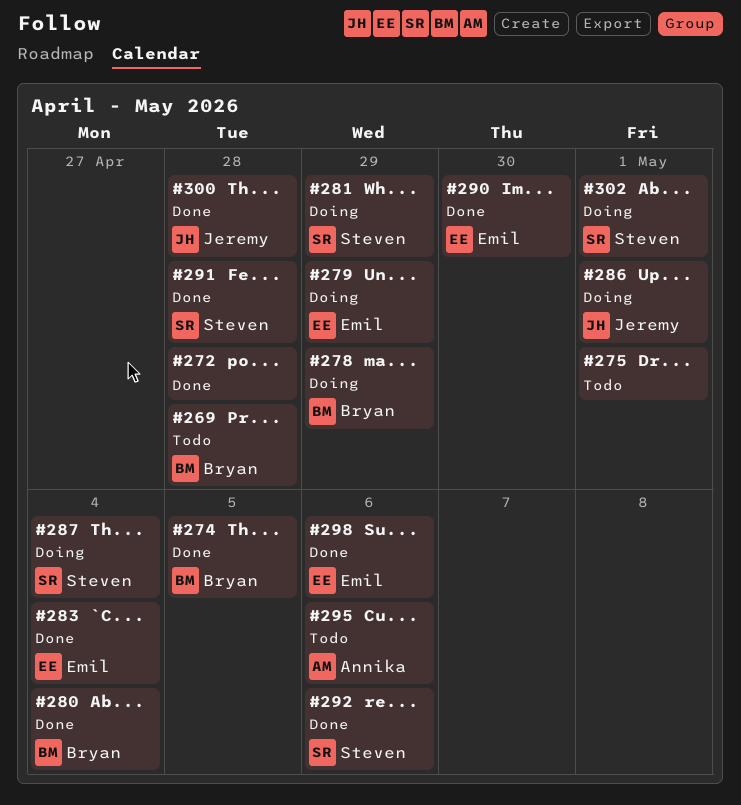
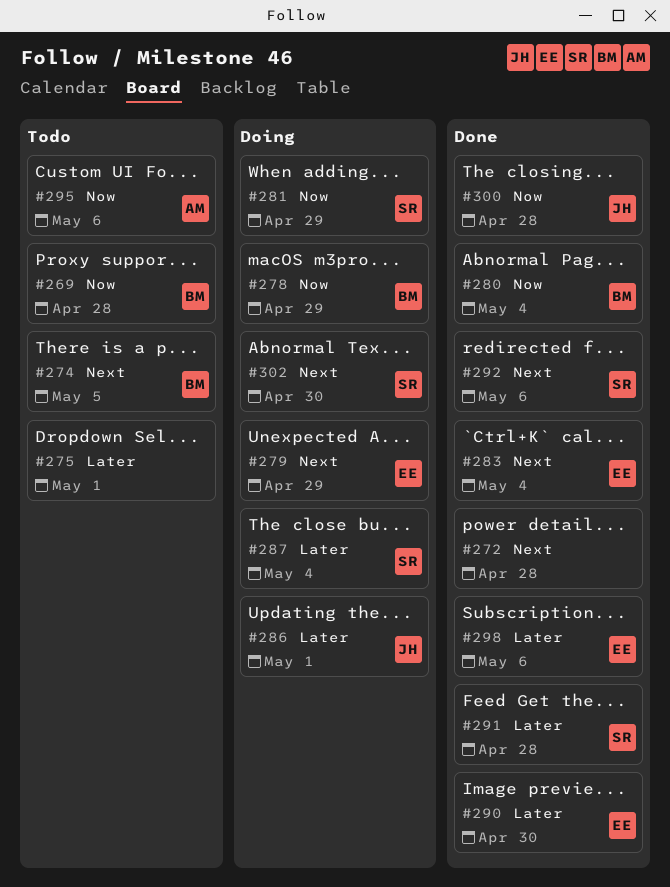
#274, status: Done -> Todo
#302, due: May 1 -> Apr 30

